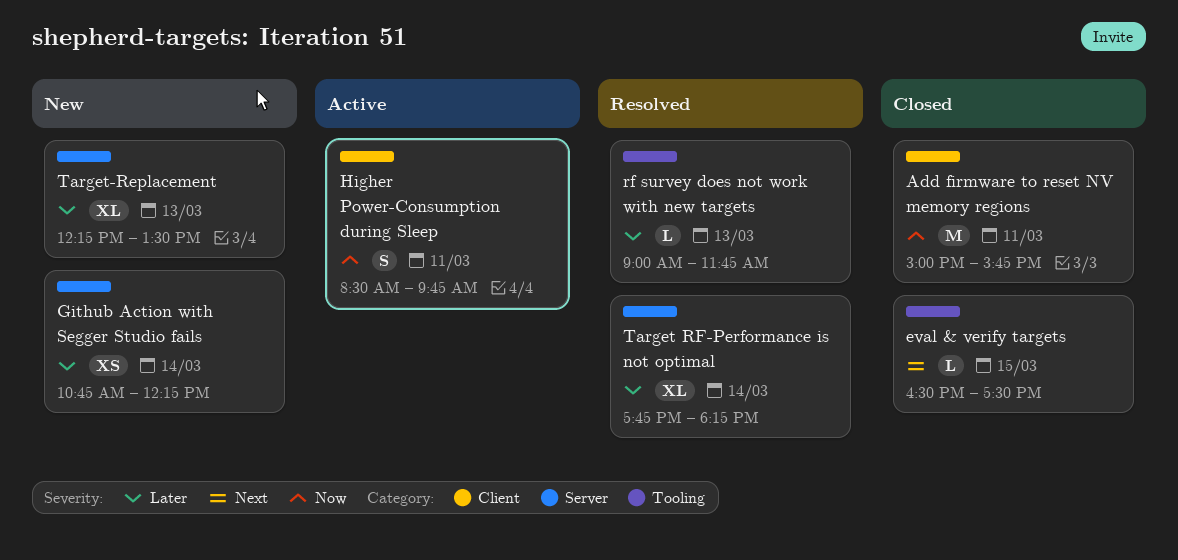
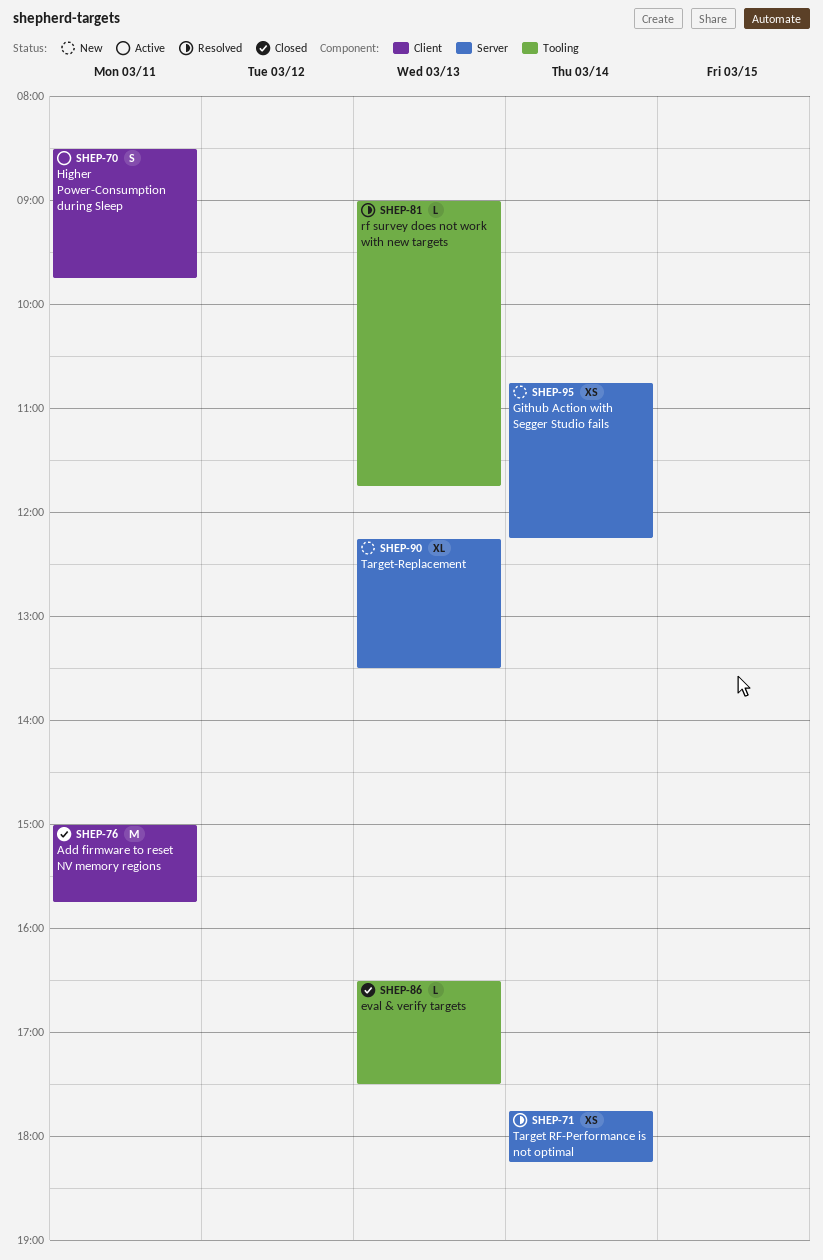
eval & verify targets, day: Mar 15 -> Mar 13
Target RF-Performance is not optimal, estimate: XL -> XS

